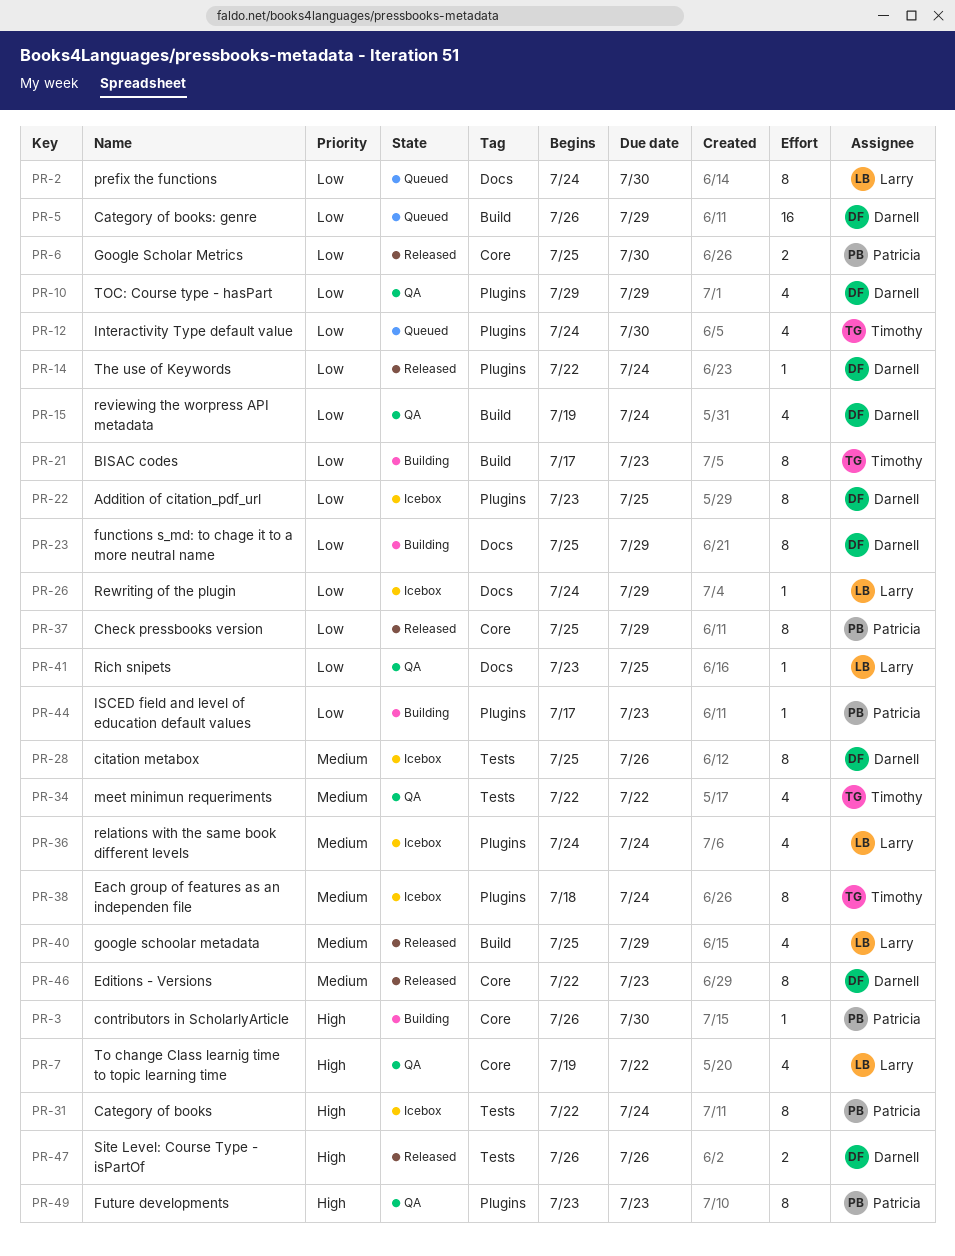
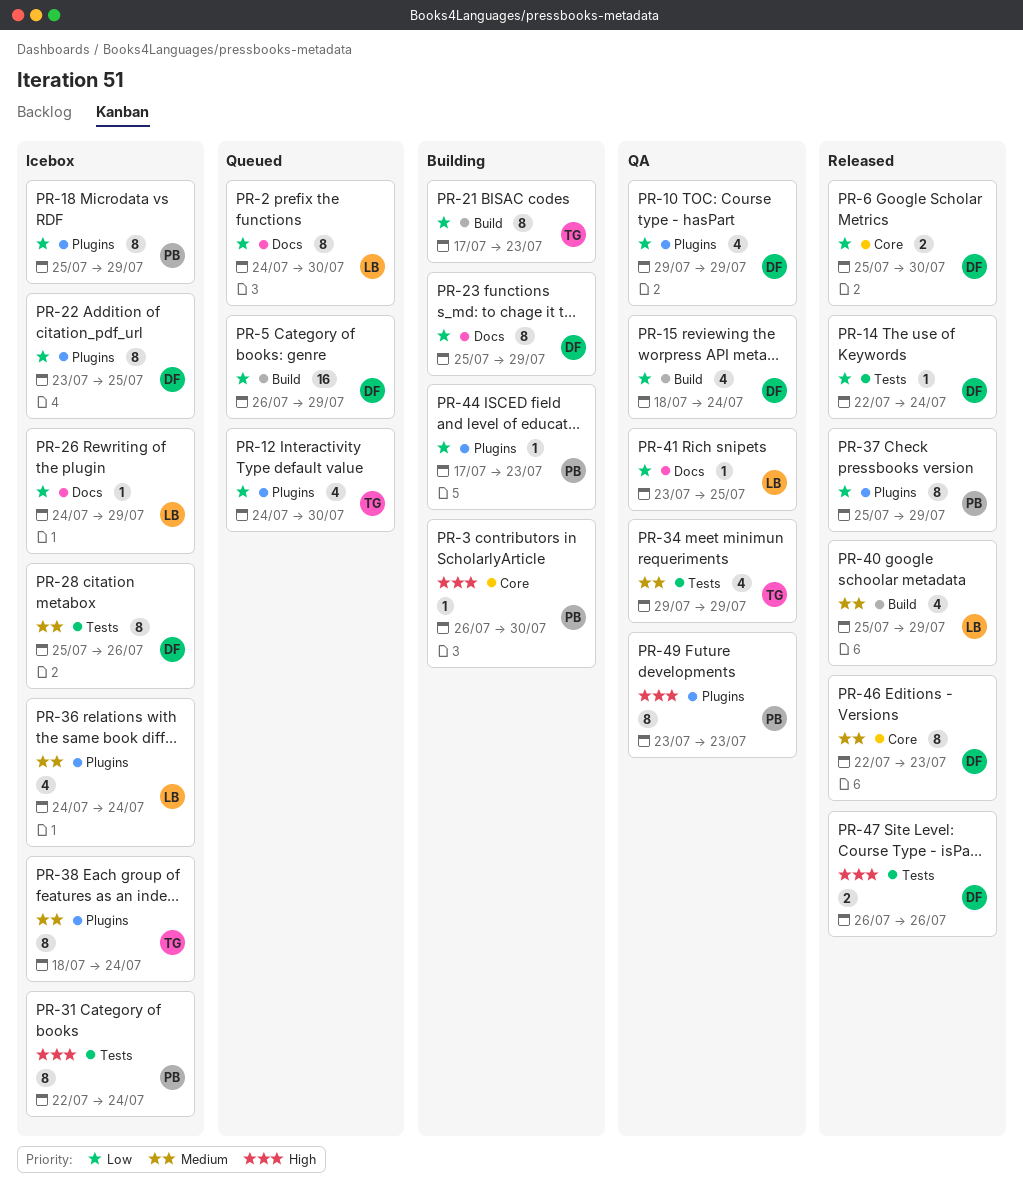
PR-6, owner: Patricia -> Darnell
PR-7: present -> none
PR-14, label: Plugins -> Tests
PR-15, start: Jul 19 -> Jul 18
PR-18: none -> present
PR-34, start: Jul 22 -> Jul 29
PR-34, due: Jul 22 -> Jul 29
PR-37, label: Core -> Plugins

